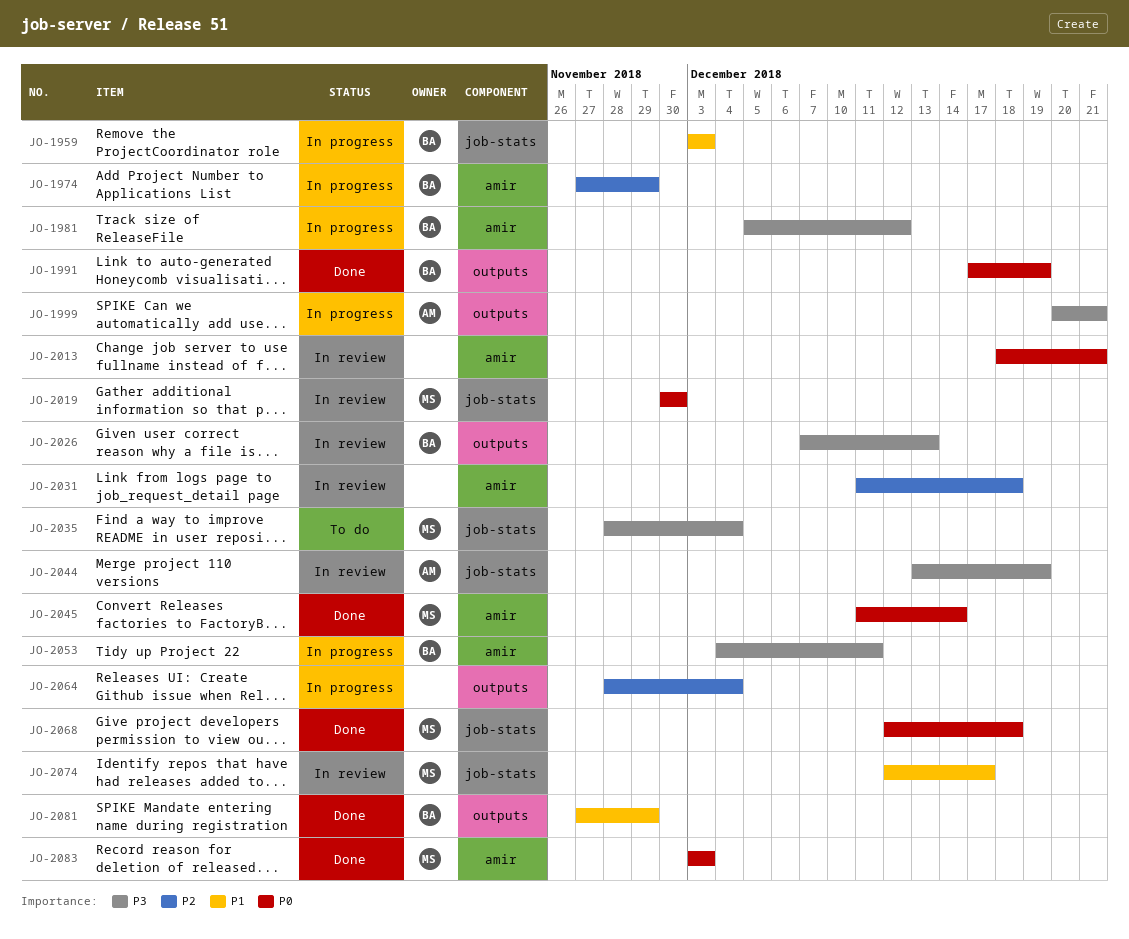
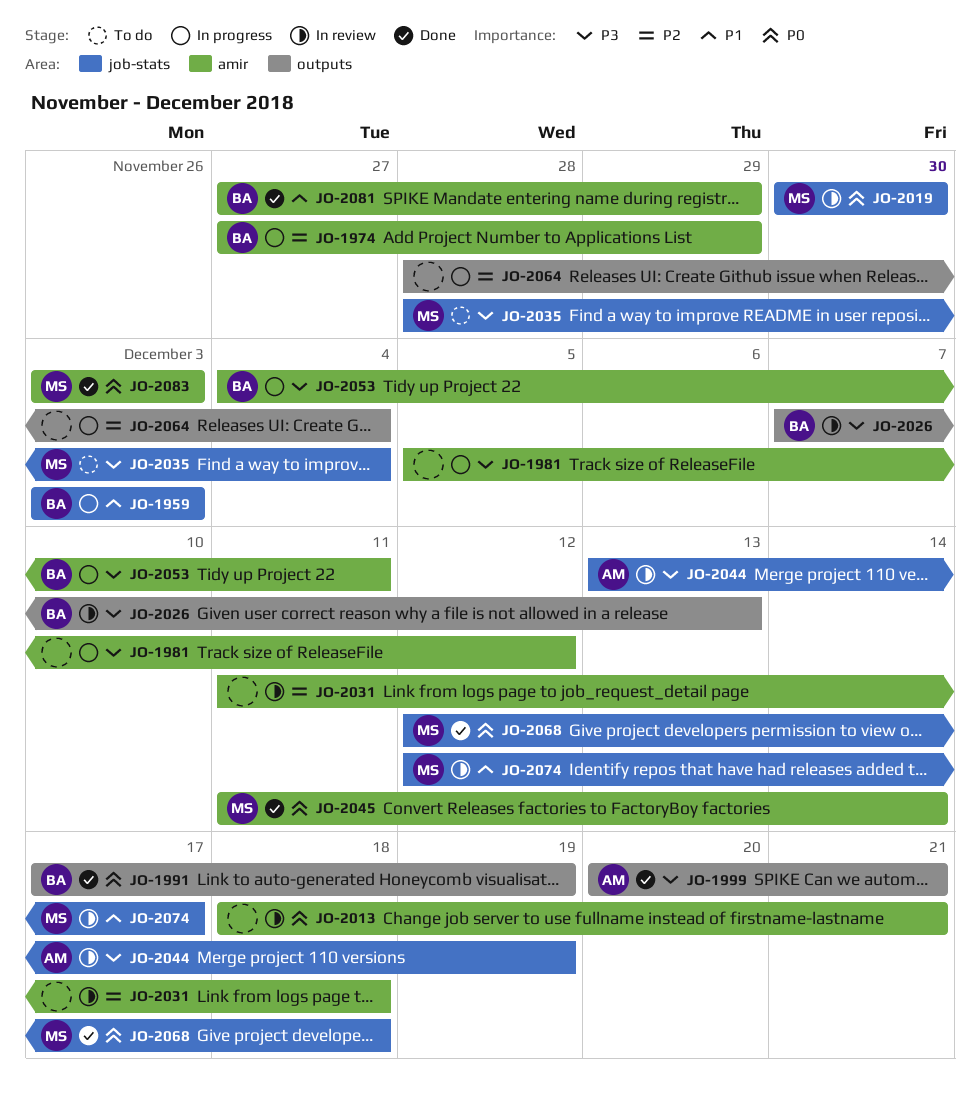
JO-1981, owner: BA -> none
JO-1999, status: In progress -> Done
JO-2081, label: outputs -> amir

